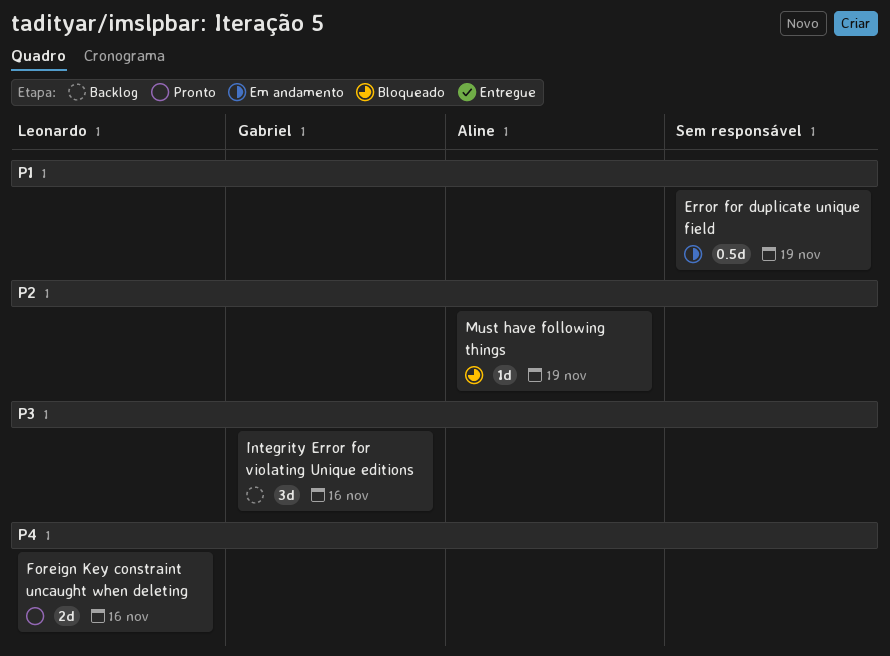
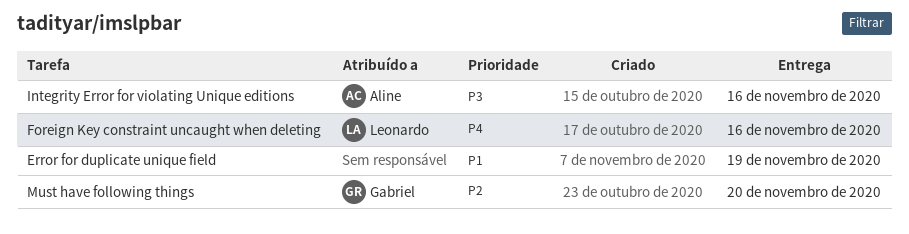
Integrity Error for violating Unique editions, owner: Gabriel -> Aline
Must have following things, owner: Aline -> Gabriel
Must have following things, due: Nov 19 -> Nov 20

